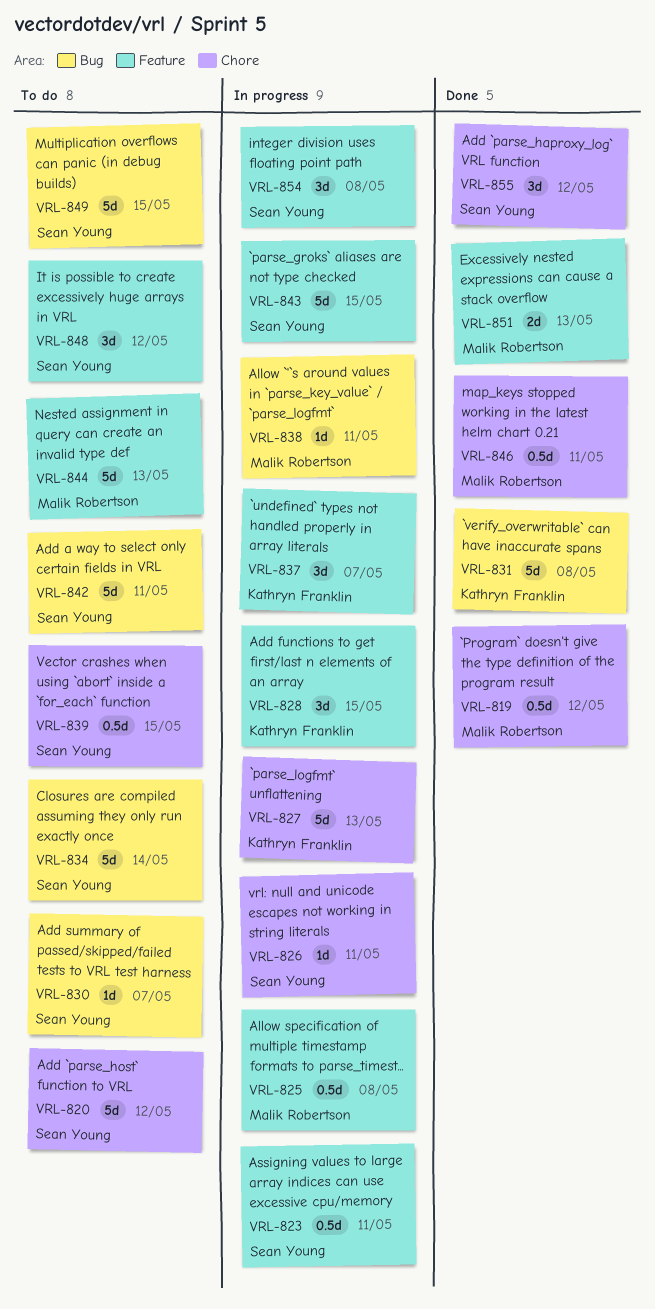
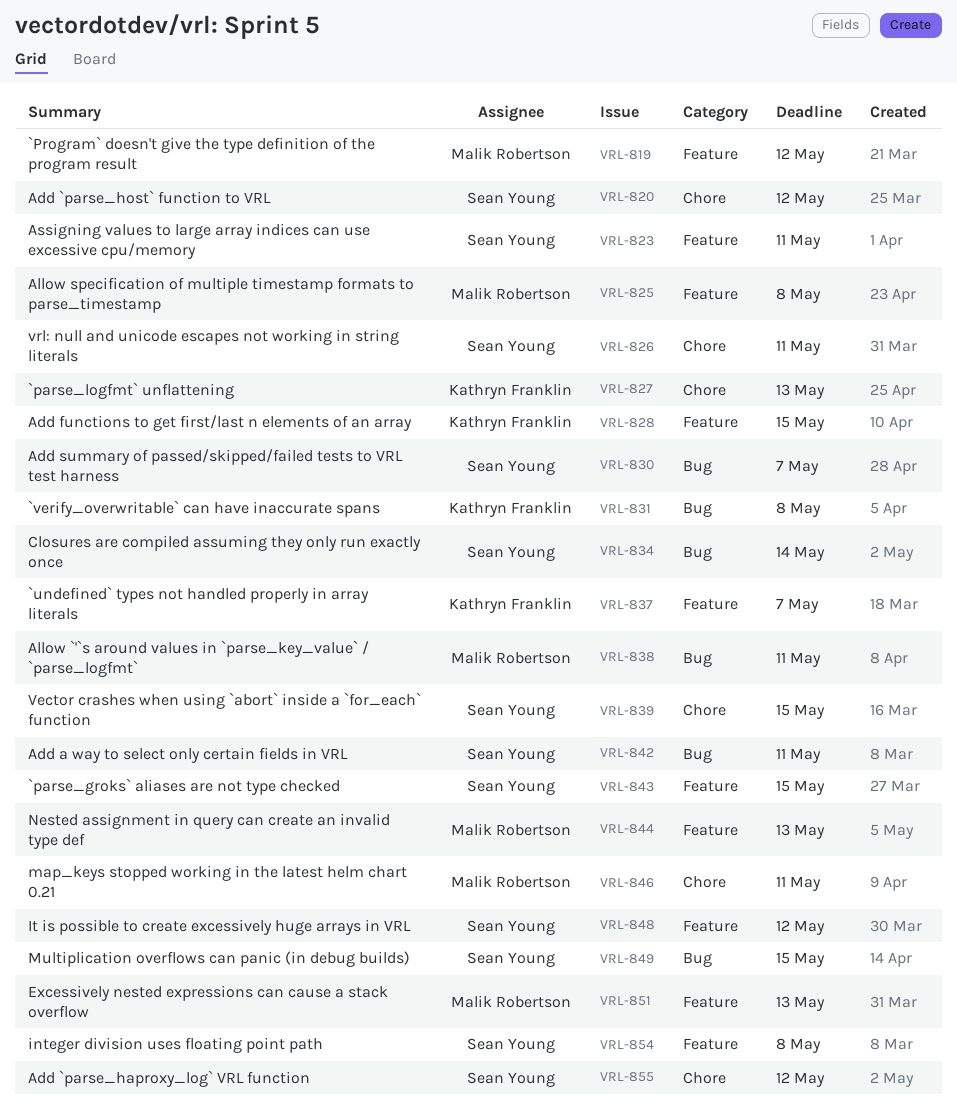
VRL-819, label: Chore -> Feature

